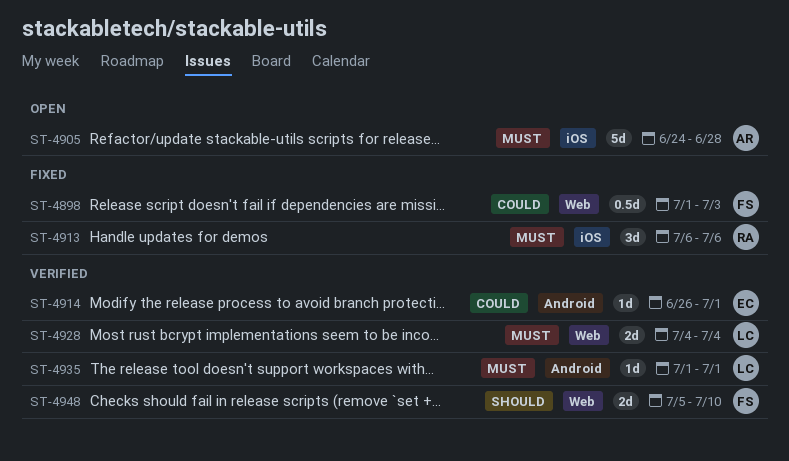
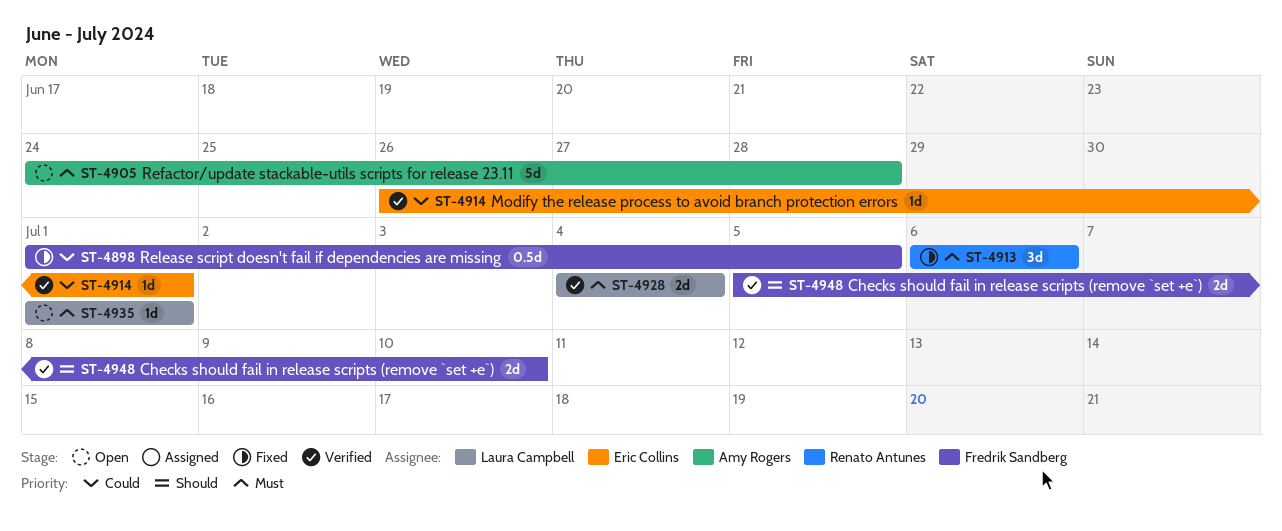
ST-4898, due: Jul 3 -> Jul 5
ST-4935, status: Verified -> Open

